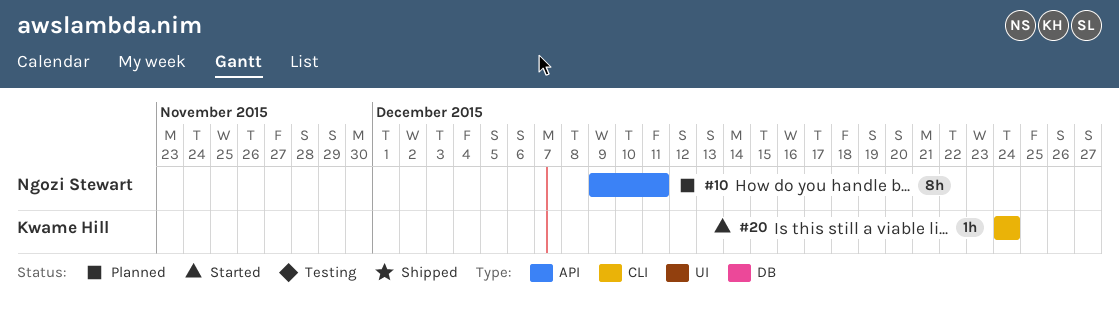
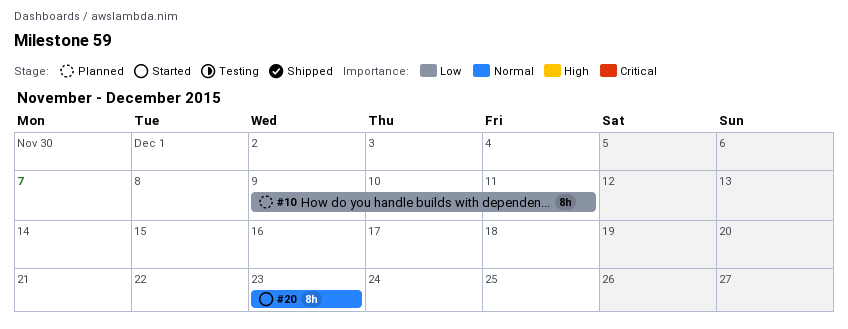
#20, estimate: 1h -> 8h
#20, start: Dec 24 -> Dec 23
#20, due: Dec 24 -> Dec 23

